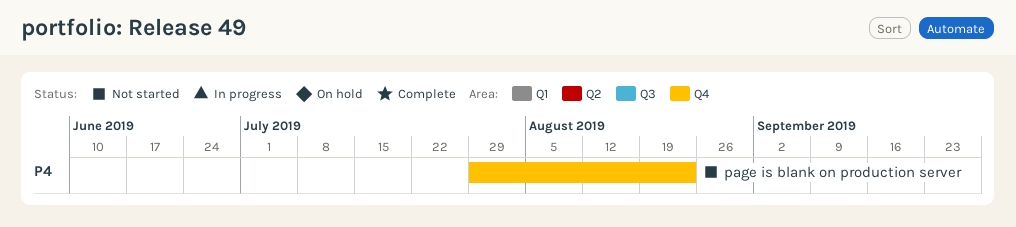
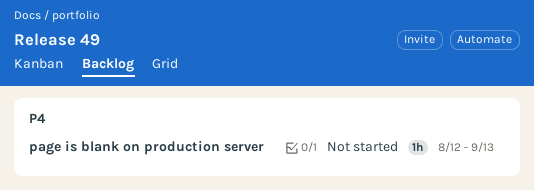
page is blank on production server, start: Jul 29 -> Aug 12
page is blank on production server, due: Aug 23 -> Sep 13

